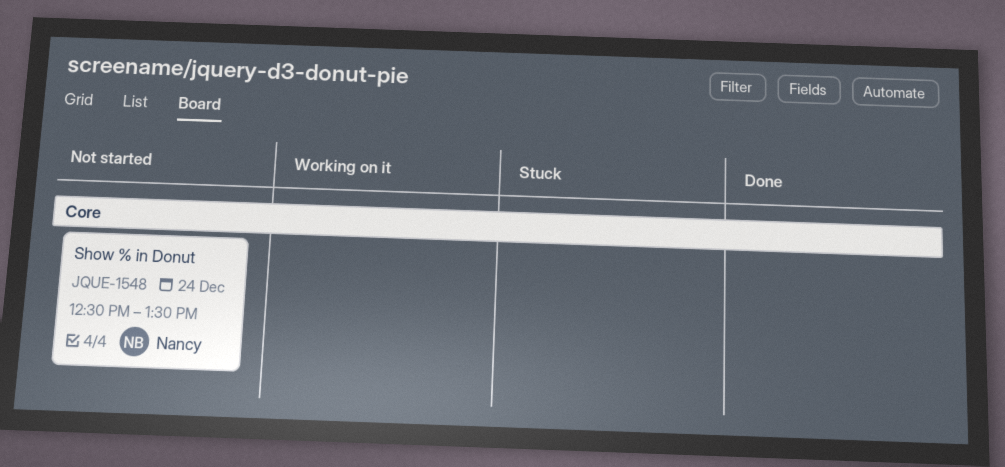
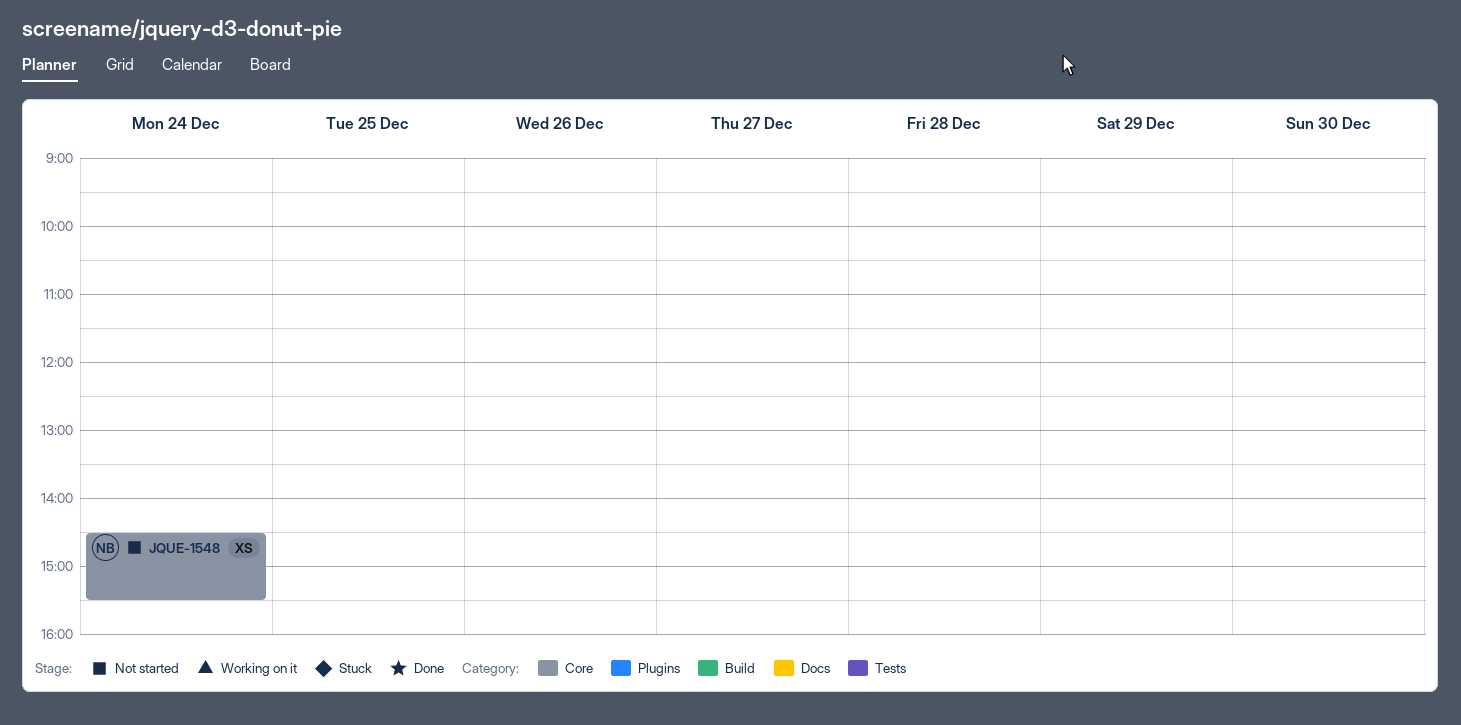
JQUE-1548, begins: 12:30 -> 14:30
JQUE-1548, ends: 13:30 -> 15:30

